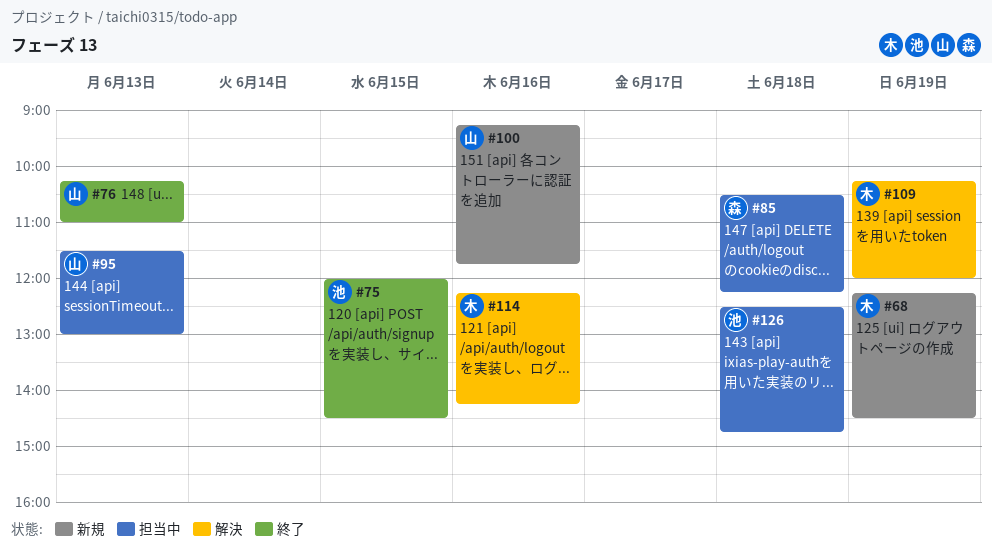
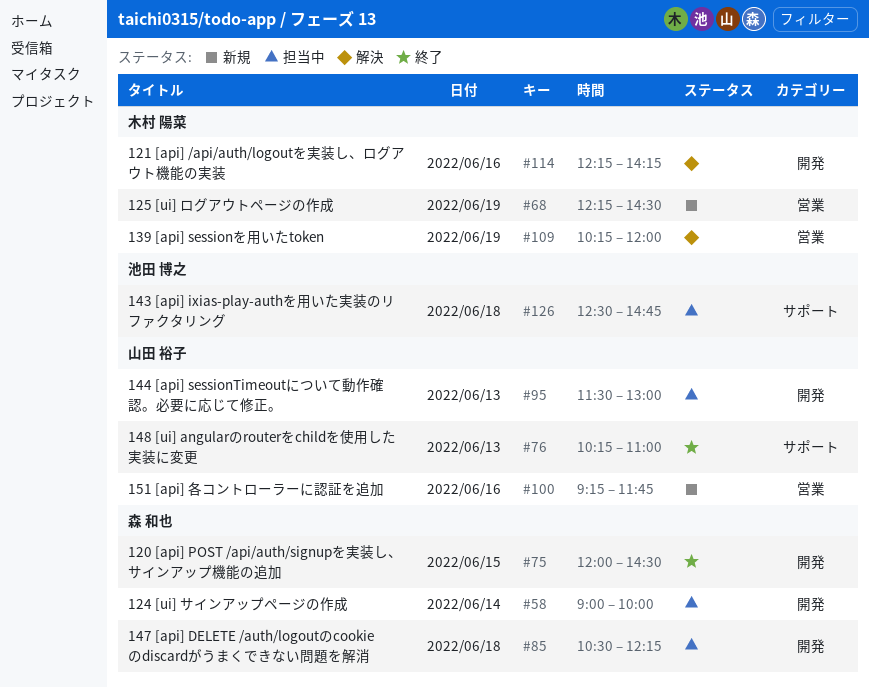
#58: none -> present
#75, owner: 池田 博之 -> 森 和也

